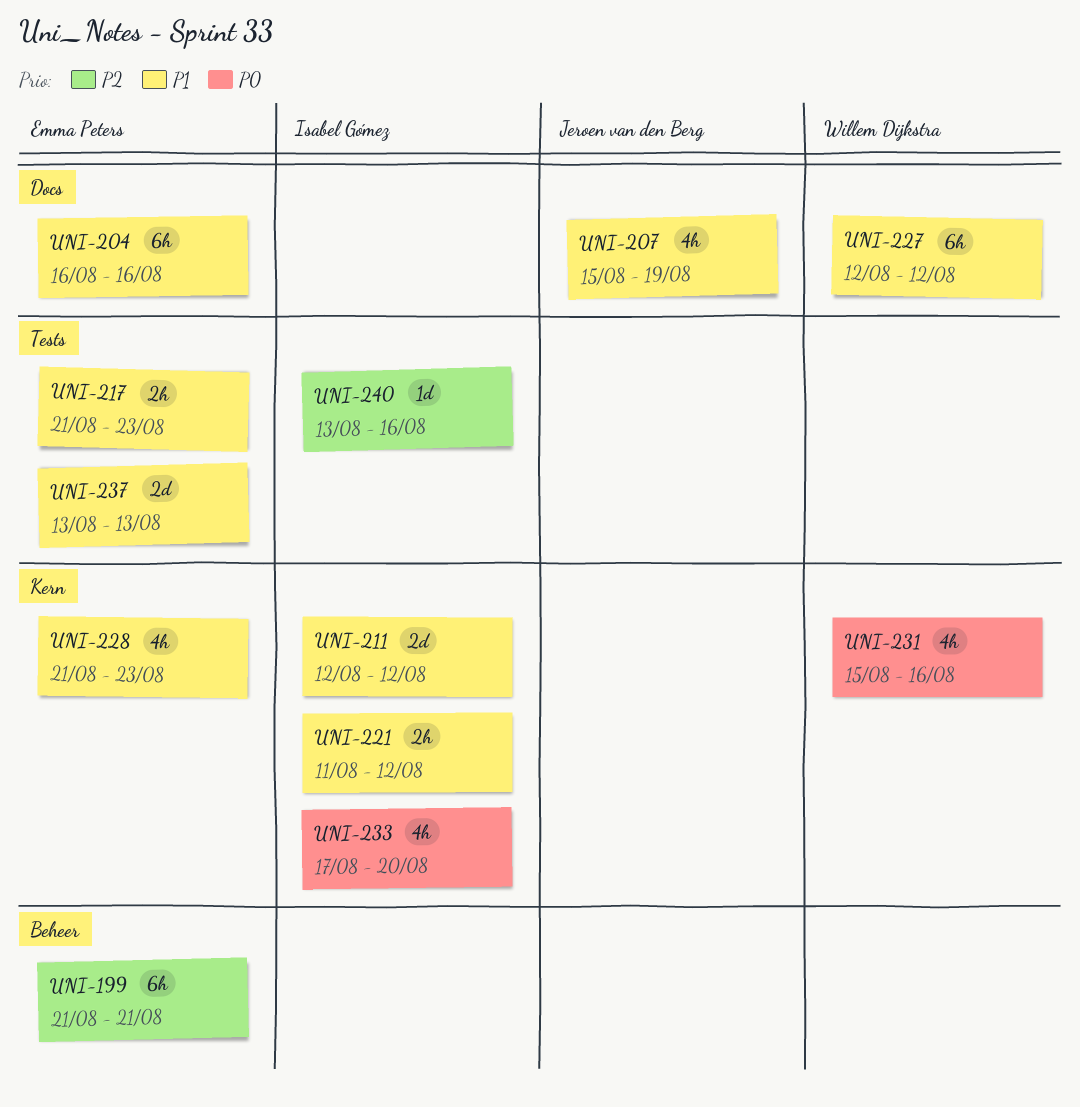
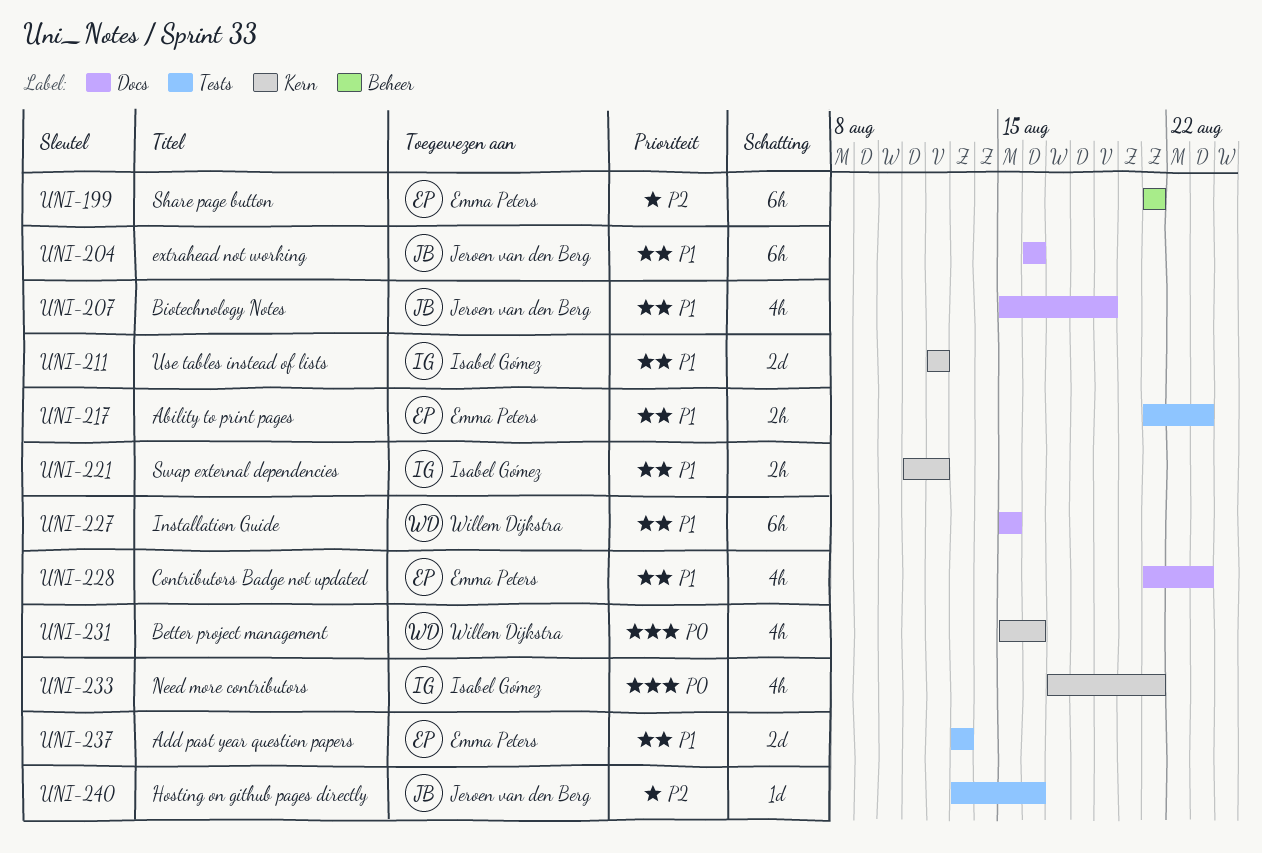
UNI-204, owner: Emma Peters -> Jeroen van den Berg
UNI-227, start: Aug 12 -> Aug 15
UNI-227, due: Aug 12 -> Aug 15
UNI-228, label: Kern -> Docs
UNI-233, due: Aug 20 -> Aug 21
UNI-240, owner: Isabel Gómez -> Jeroen van den Berg

